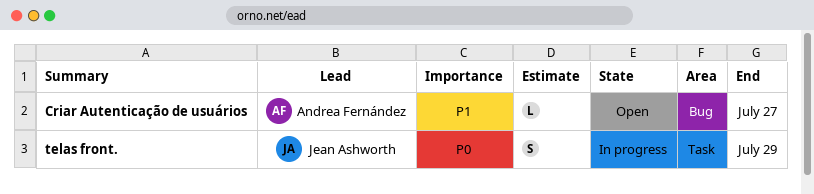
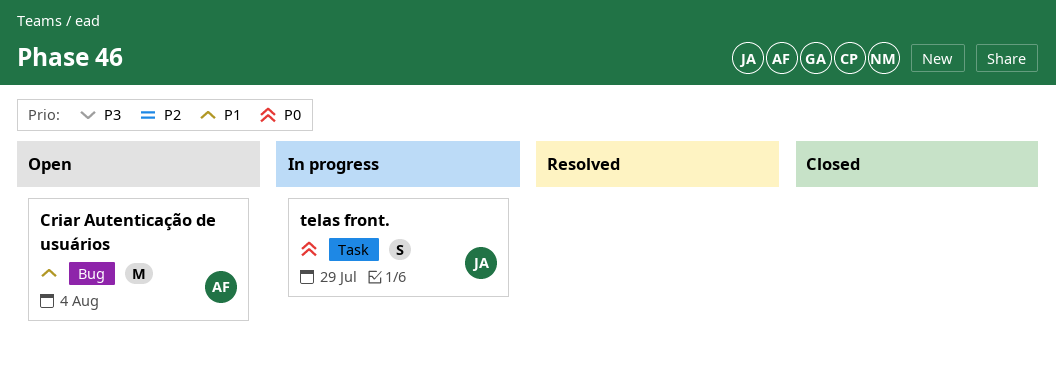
Criar Autenticação de usuários, estimate: L -> M
Criar Autenticação de usuários, due: Jul 27 -> Aug 4

